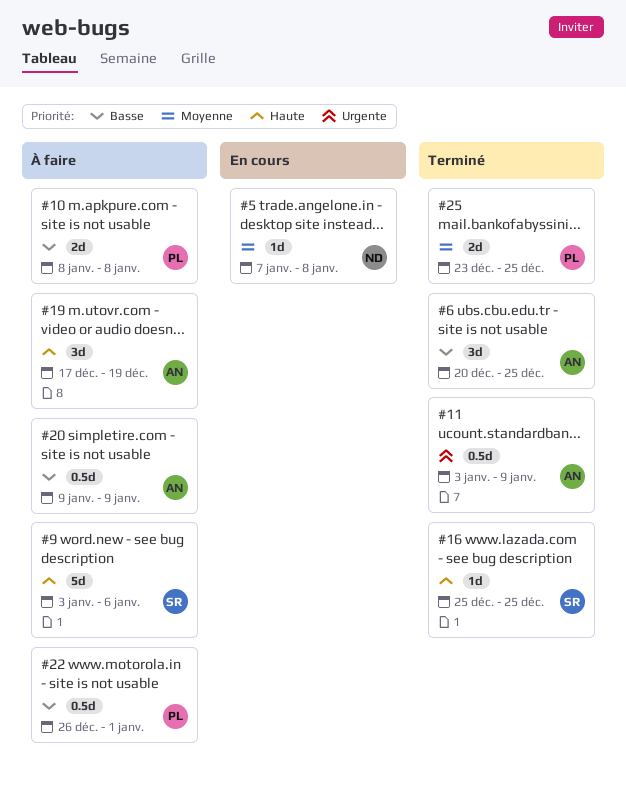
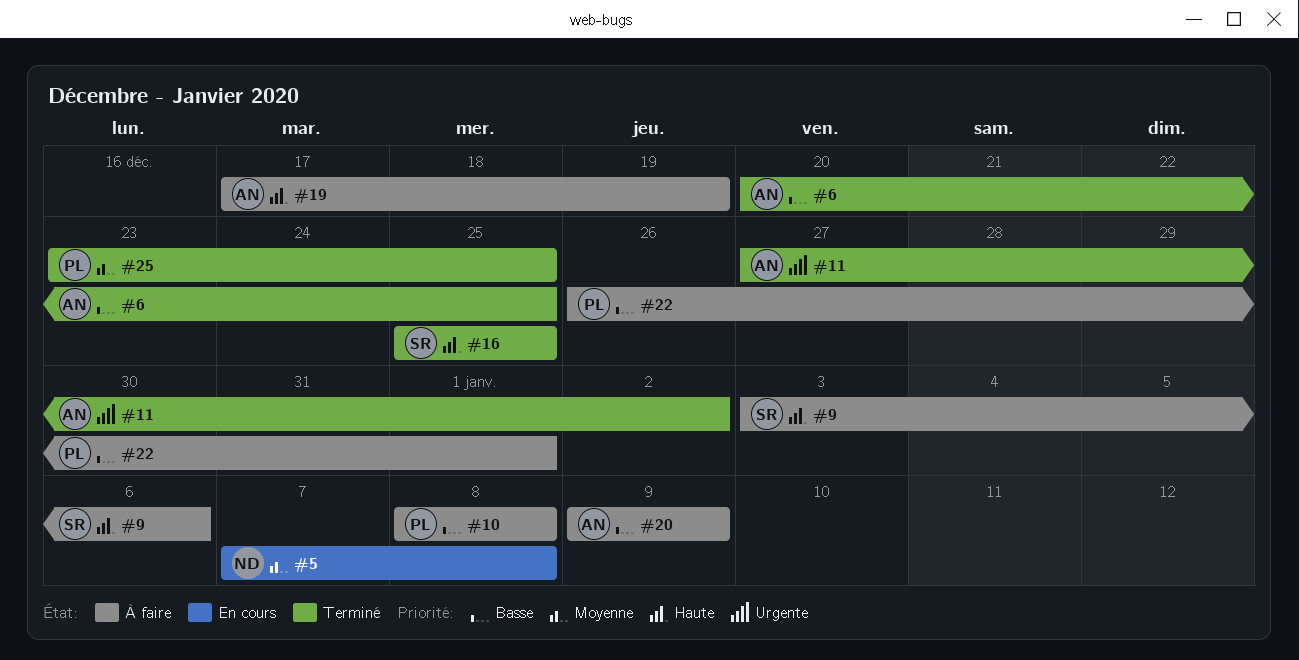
#11, start: Jan 3 -> Dec 27
#11, due: Jan 9 -> Jan 2

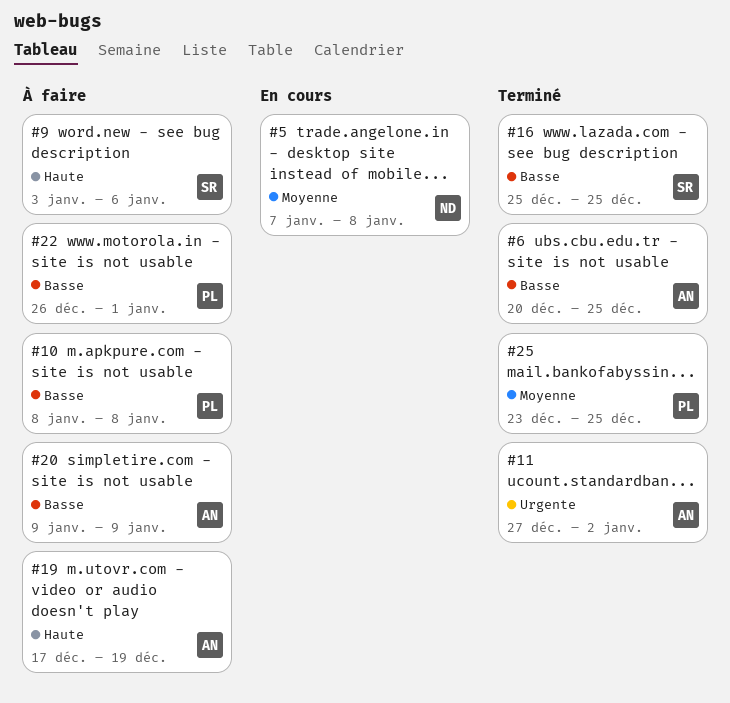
#16, priority: Haute -> Basse

